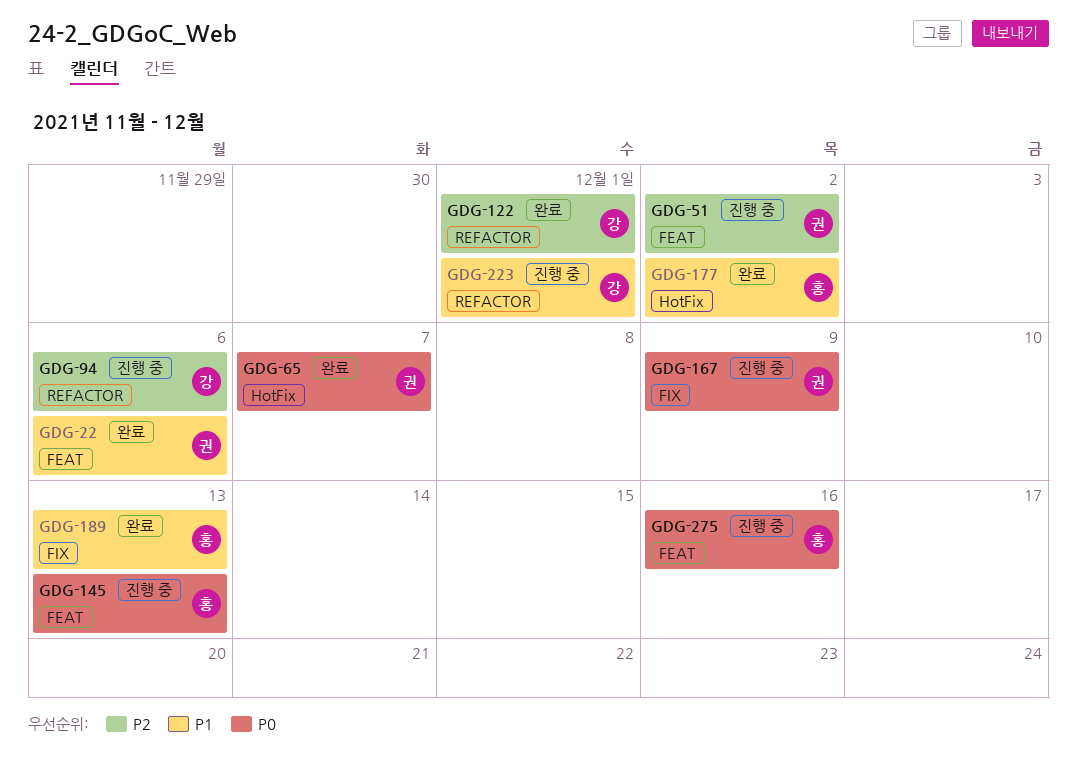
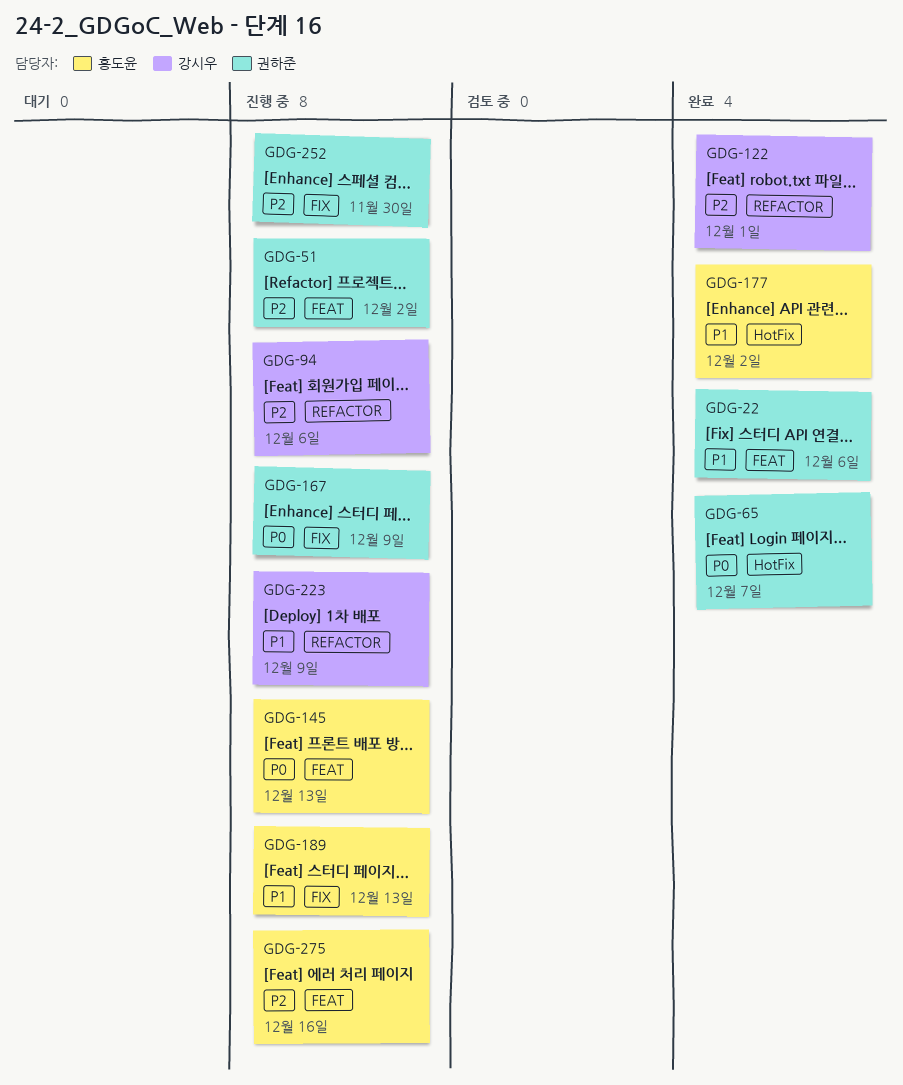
GDG-189, status: 완료 -> 진행 중
GDG-223, due: Dec 1 -> Dec 9
GDG-252: none -> present
GDG-275, priority: P0 -> P2

